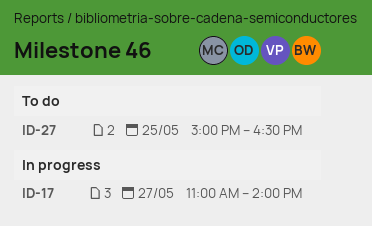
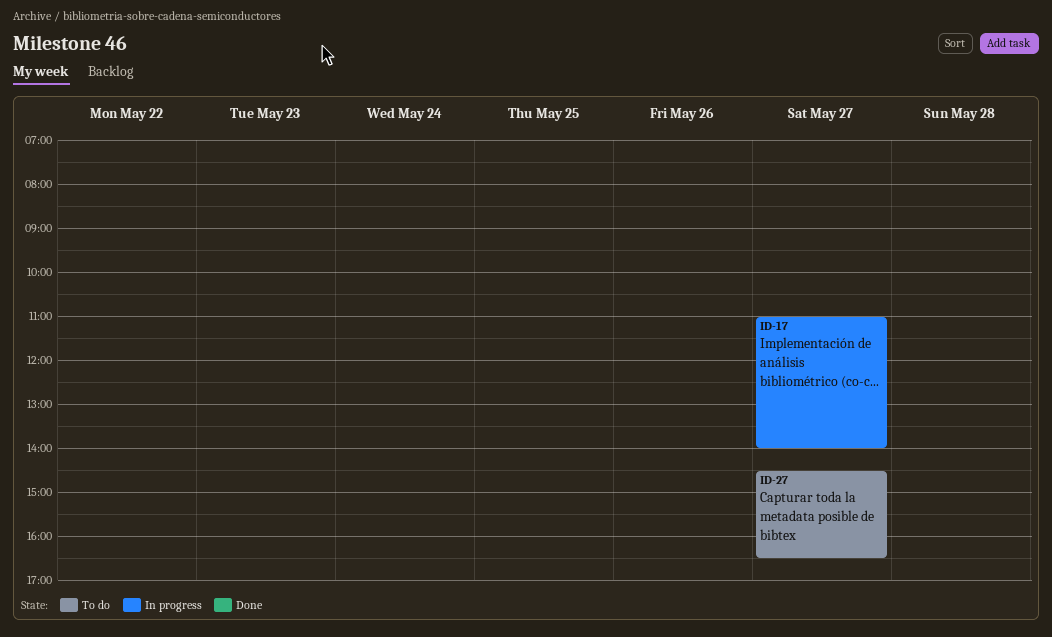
ID-27, day: May 25 -> May 27
ID-27, begins: 15:00 -> 14:30

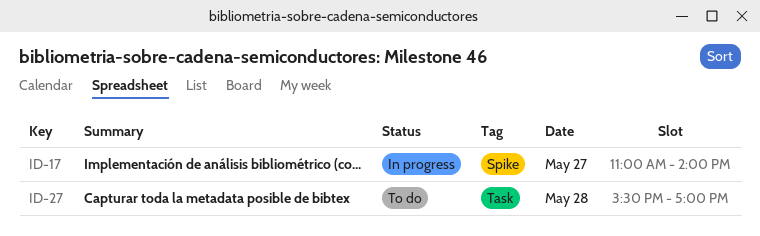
ID-27, day: May 27 -> May 28
ID-27, begins: 14:30 -> 15:30
ID-27, ends: 16:30 -> 17:00

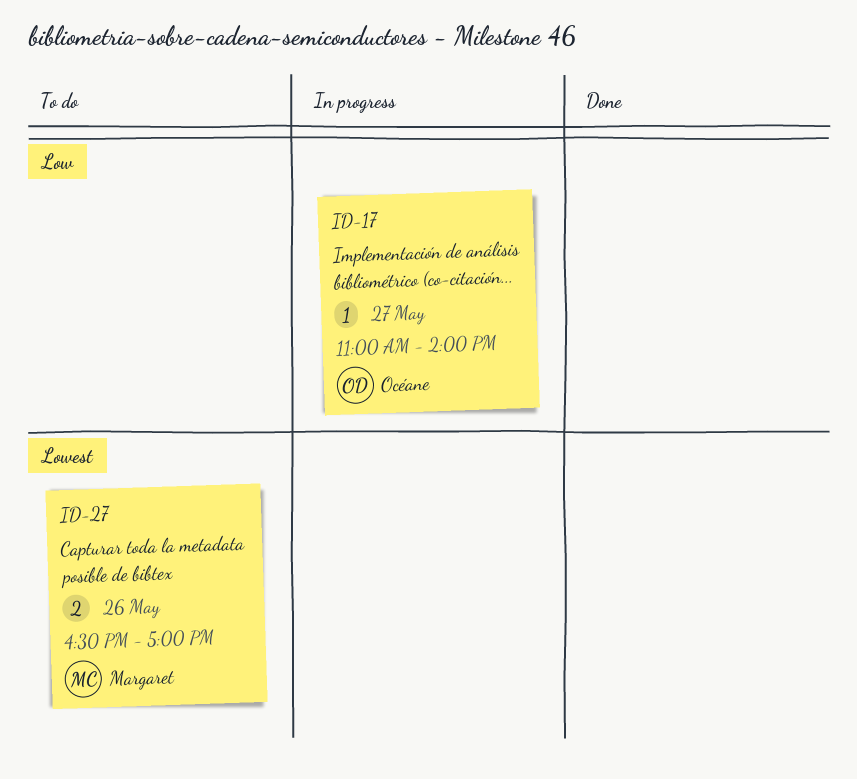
ID-27, day: May 28 -> May 26
ID-27, begins: 15:30 -> 16:30

